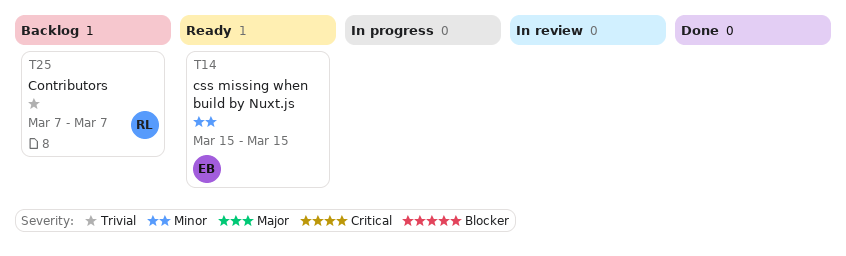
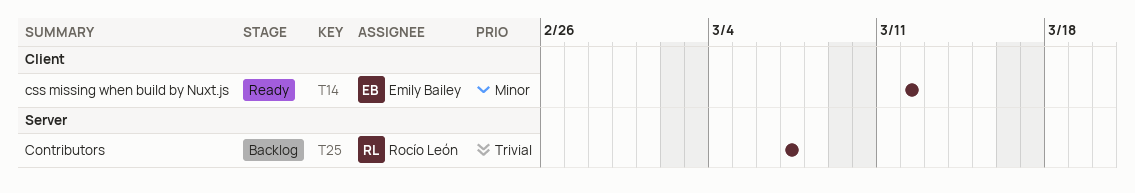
T14, start: Mar 15 -> Mar 12
T14, due: Mar 15 -> Mar 12

